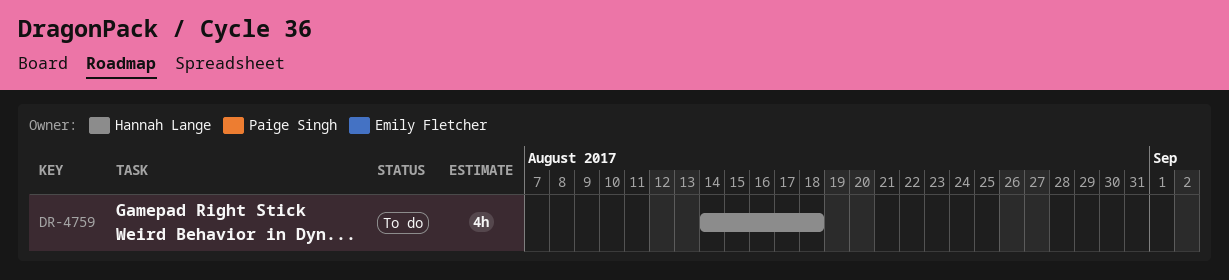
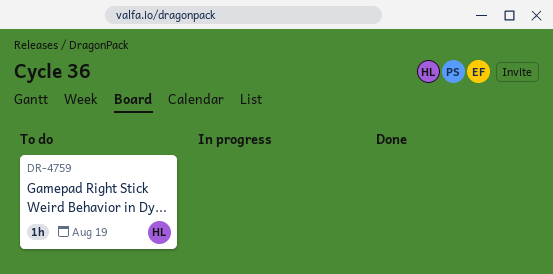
DR-4759, estimate: 4h -> 1h
DR-4759, due: Aug 18 -> Aug 19

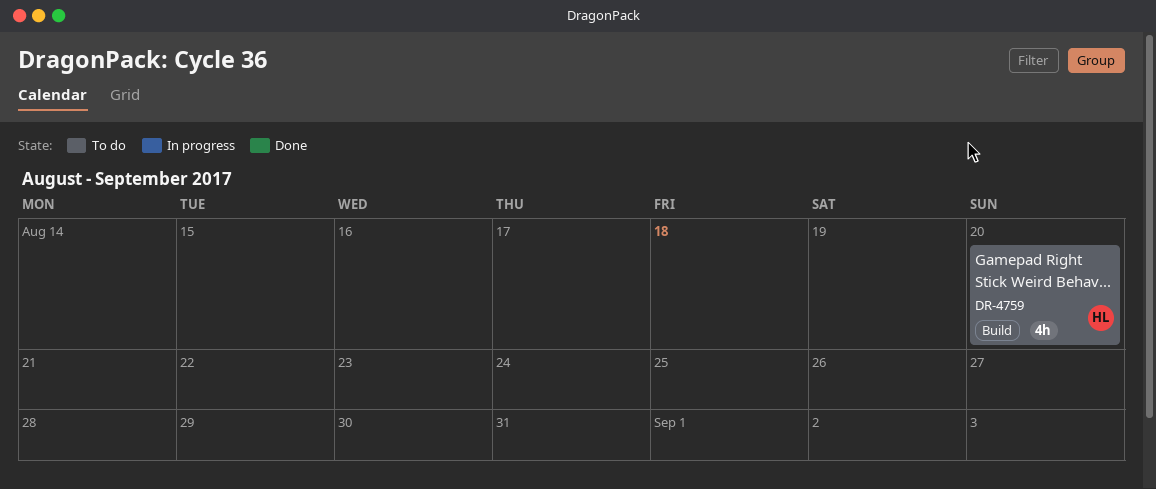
DR-4759, estimate: 1h -> 4h
DR-4759, due: Aug 19 -> Aug 20

